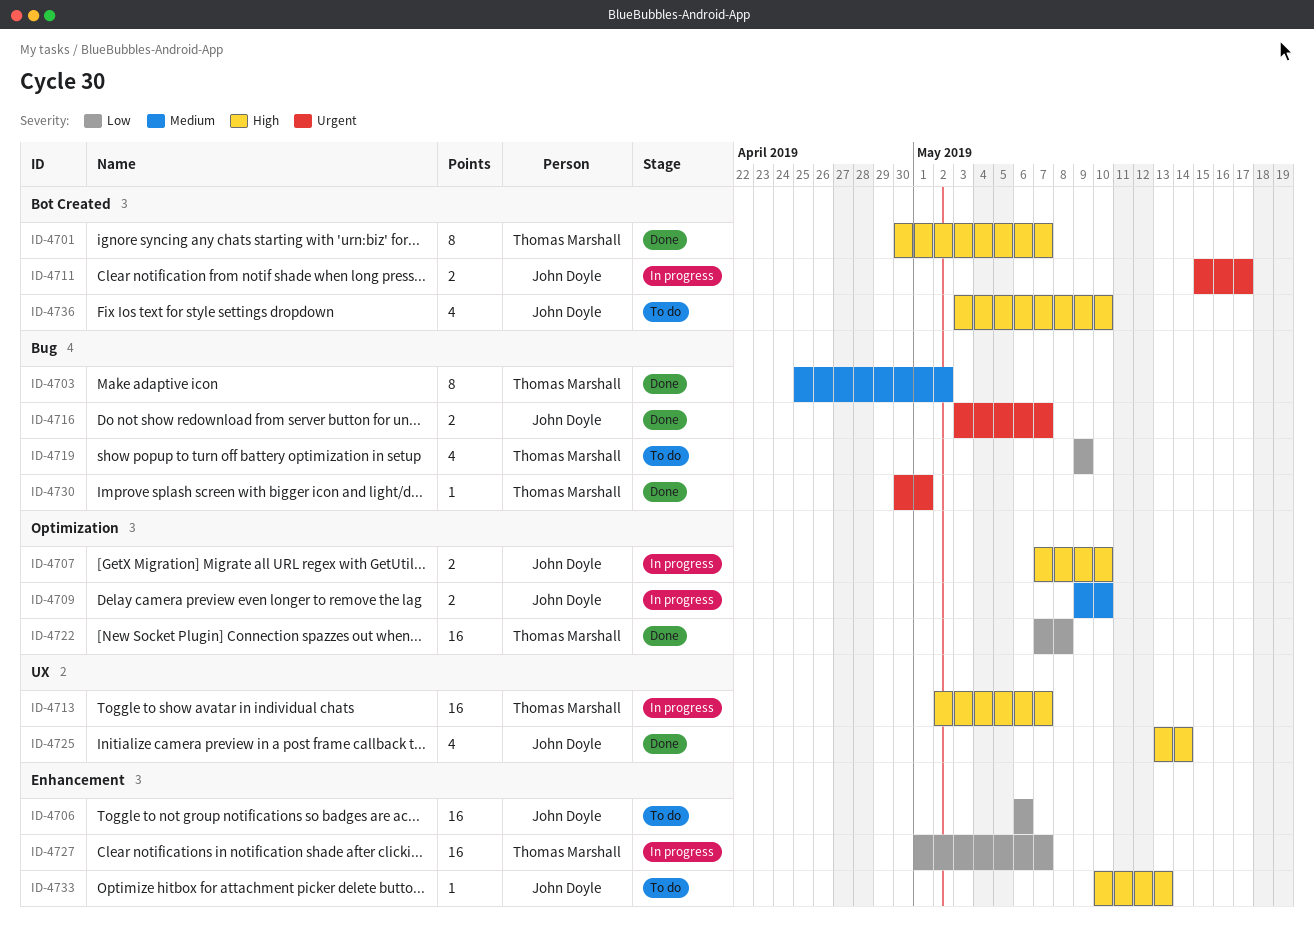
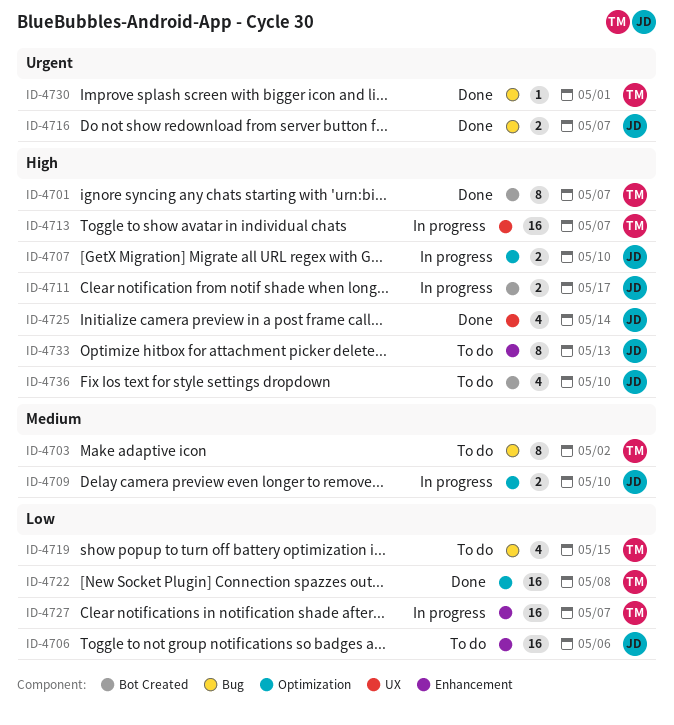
ID-4703, status: Done -> To do
ID-4711, priority: Urgent -> High
ID-4719, due: May 9 -> May 15
ID-4733, estimate: 1 -> 8

